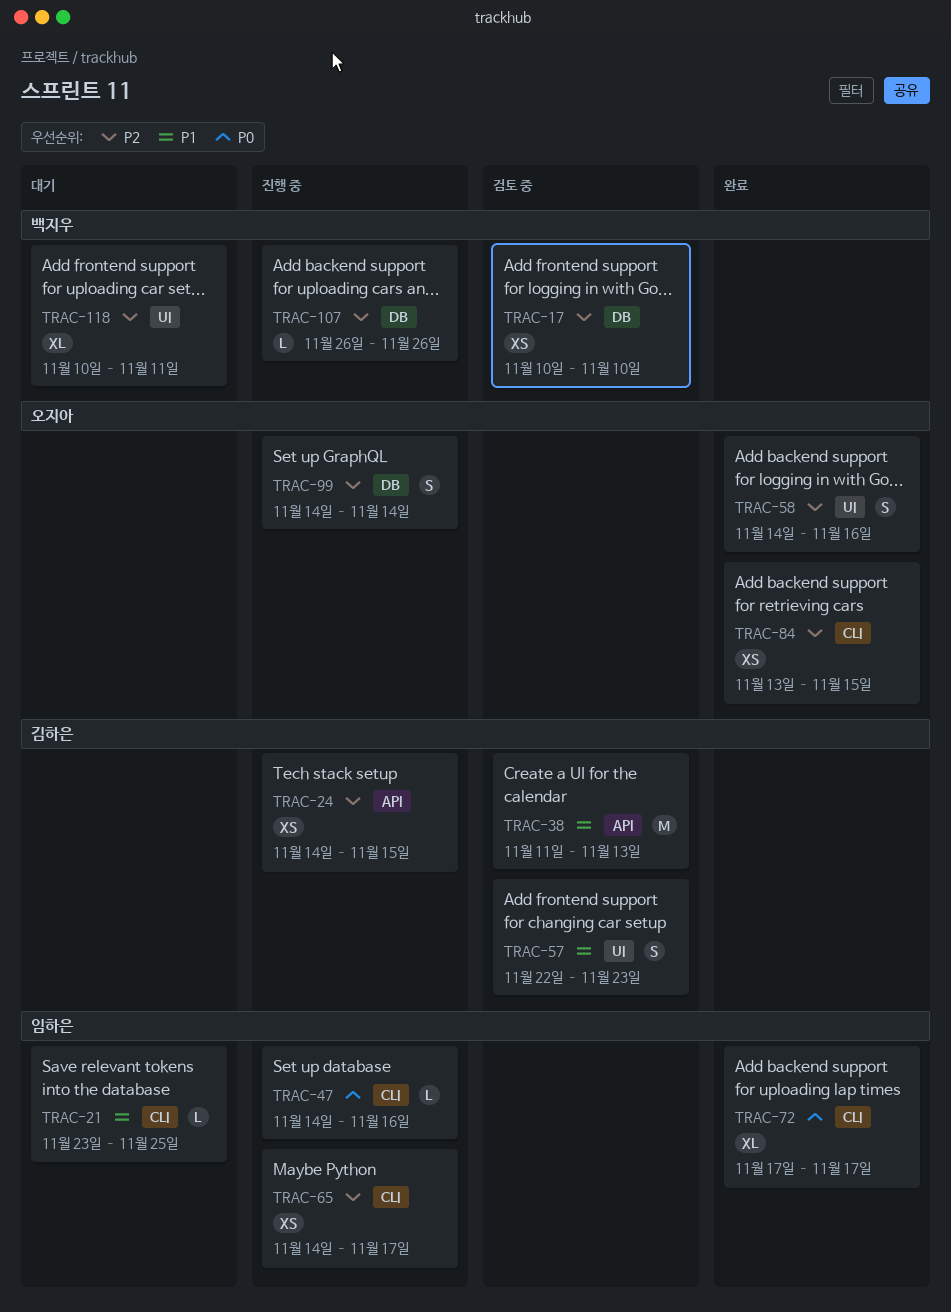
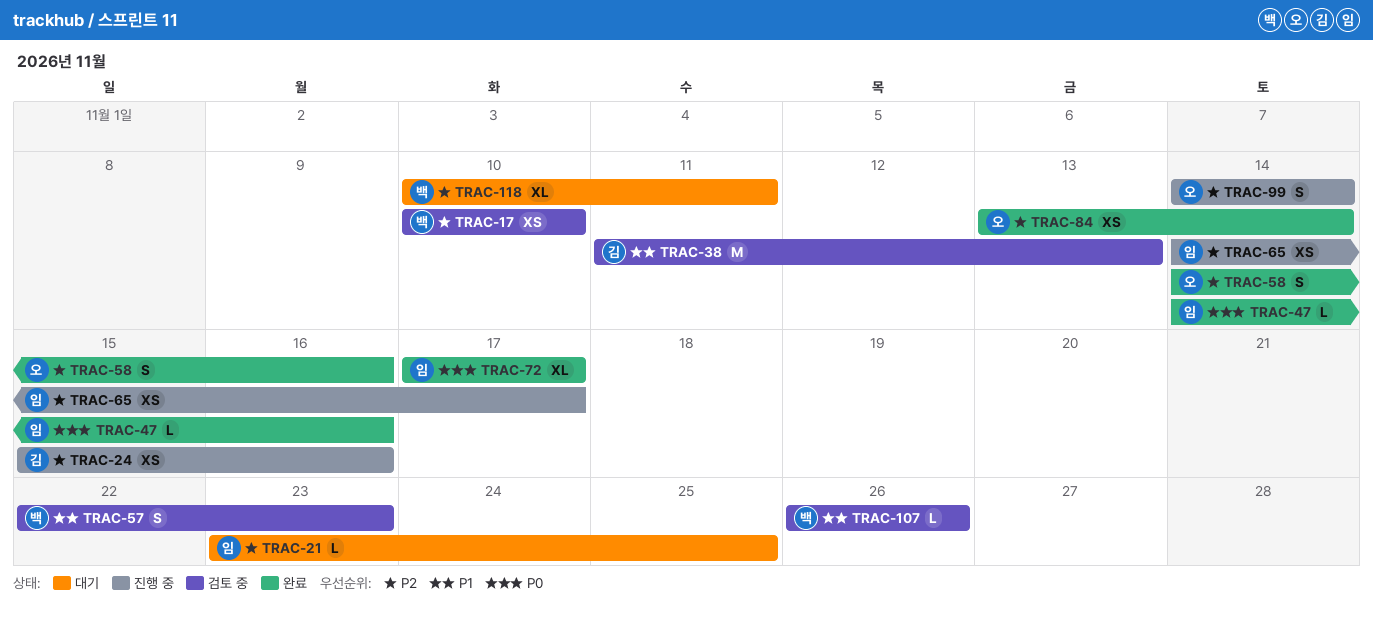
TRAC-21, priority: P1 -> P2
TRAC-24, start: Nov 14 -> Nov 15
TRAC-24, due: Nov 15 -> Nov 16
TRAC-47, status: 진행 중 -> 완료
TRAC-57, owner: 김하은 -> 백지우
TRAC-84, due: Nov 15 -> Nov 14
TRAC-107, status: 진행 중 -> 검토 중
TRAC-107, priority: P2 -> P1

